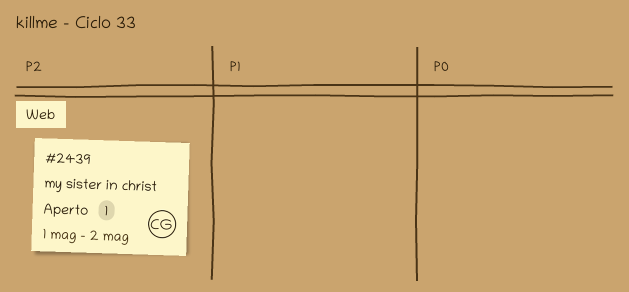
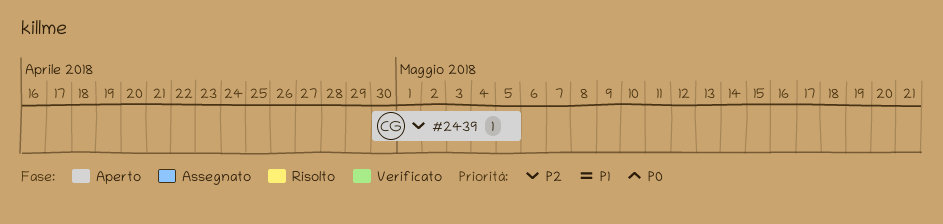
#2439, start: May 1 -> Apr 30
#2439, due: May 2 -> May 5

